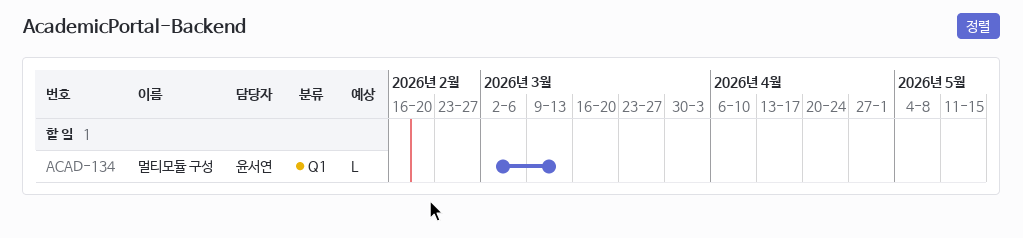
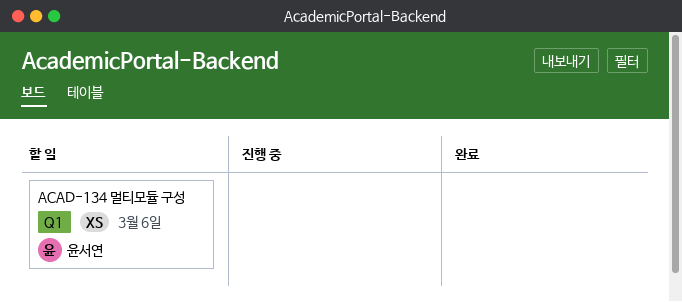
ACAD-134, estimate: L -> XS
ACAD-134, due: Mar 13 -> Mar 6

